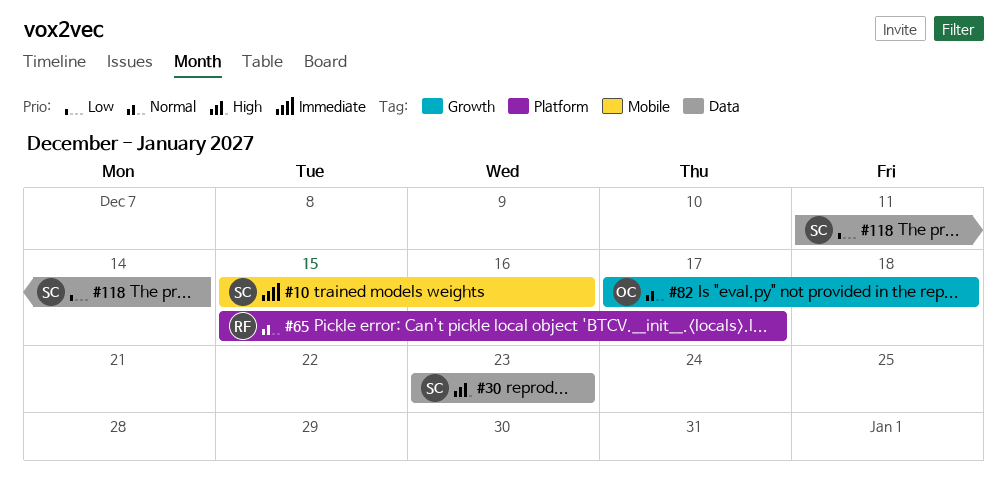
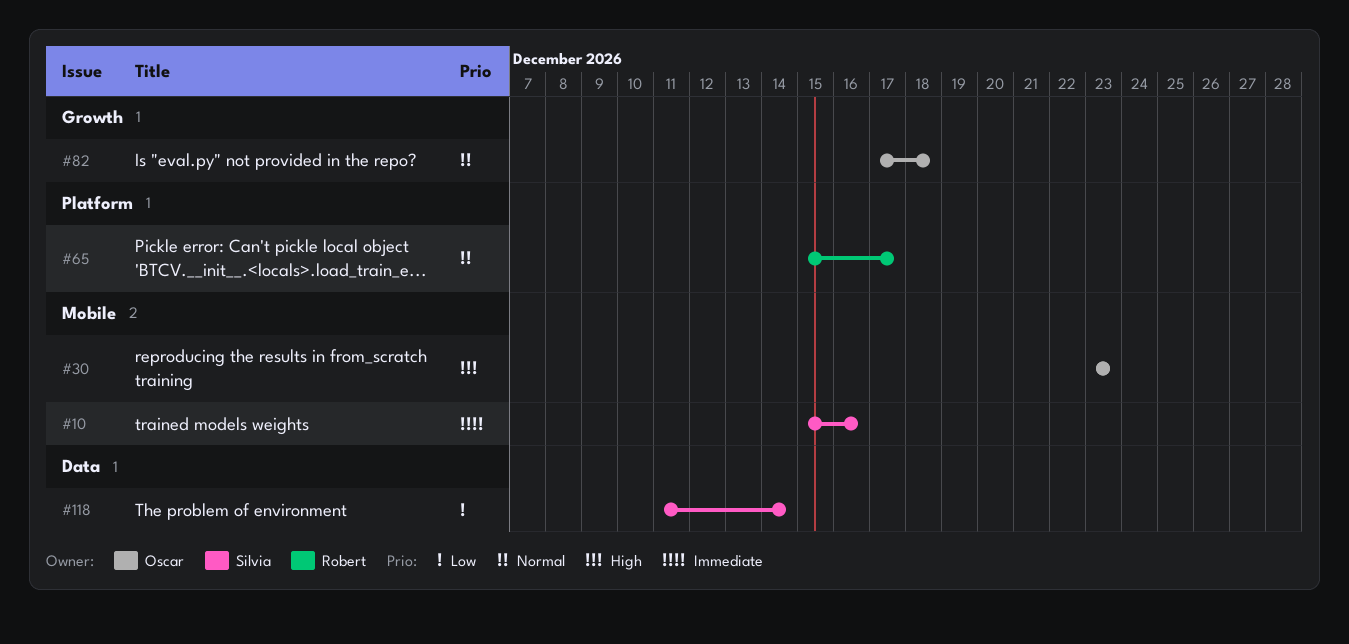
#30, owner: Silvia -> Oscar
#30, label: Data -> Mobile

